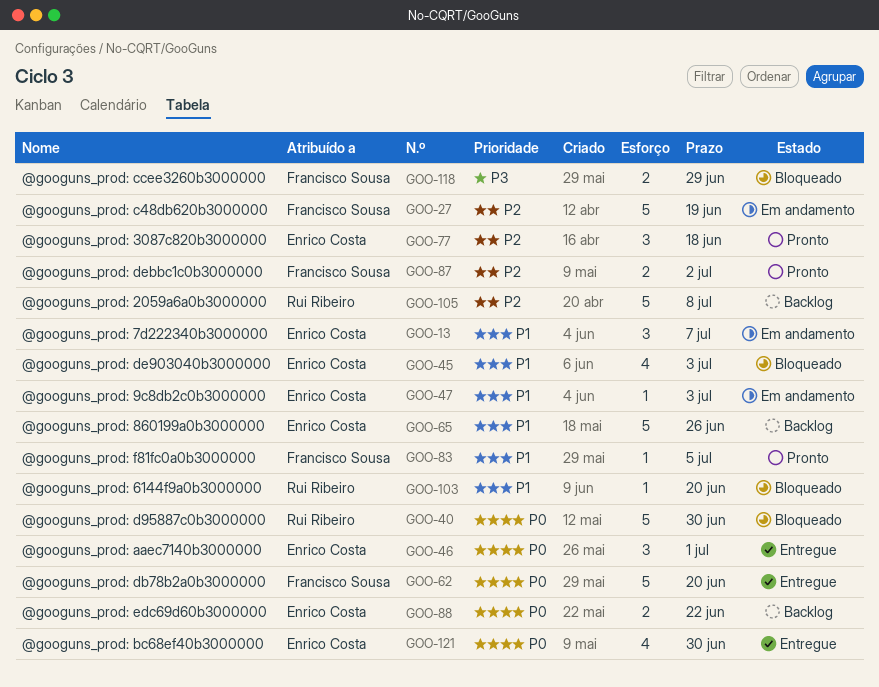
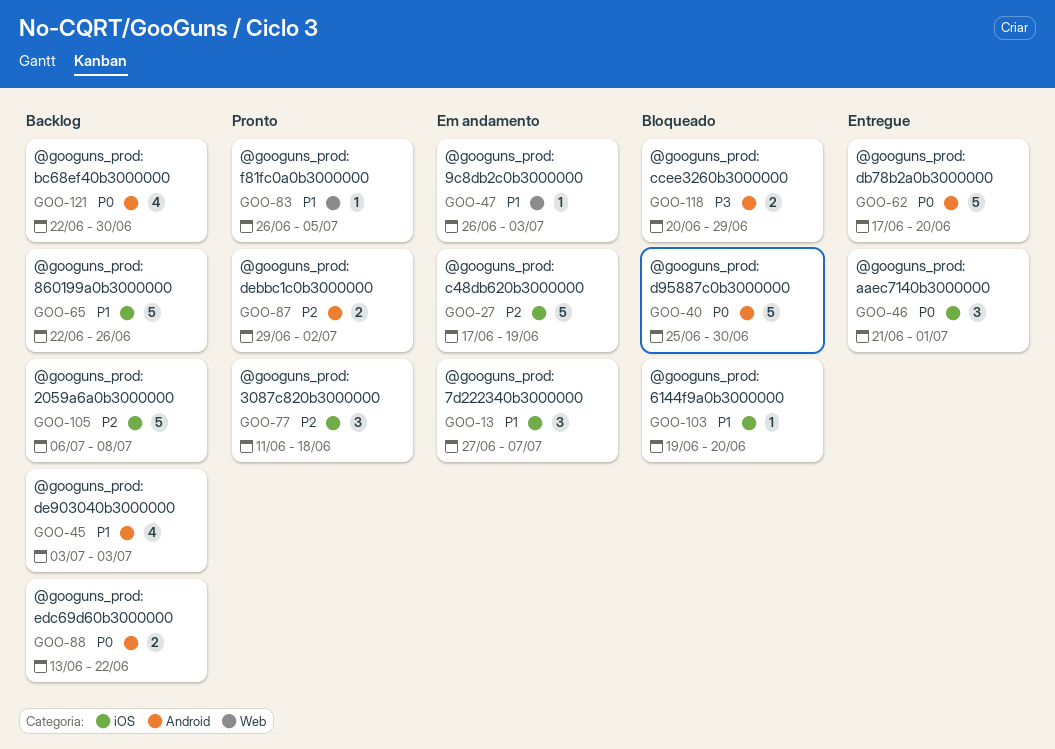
GOO-45, status: Bloqueado -> Backlog
GOO-121, status: Entregue -> Backlog

